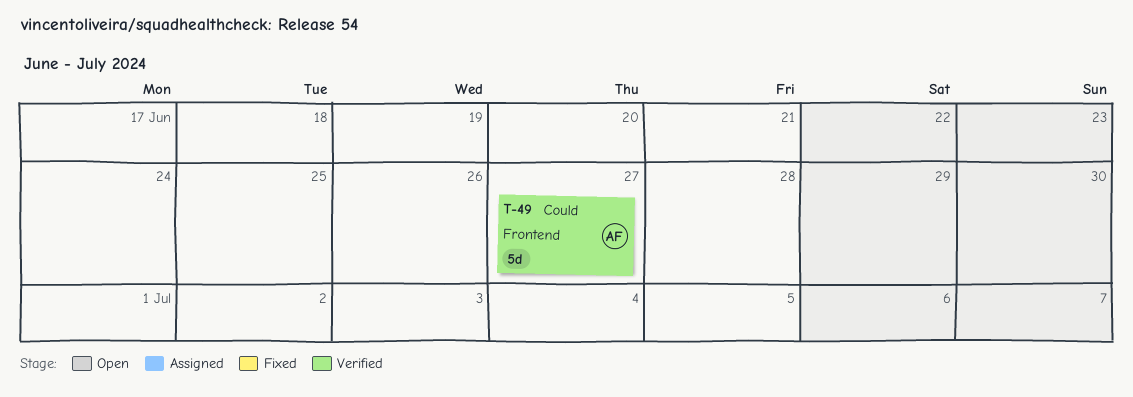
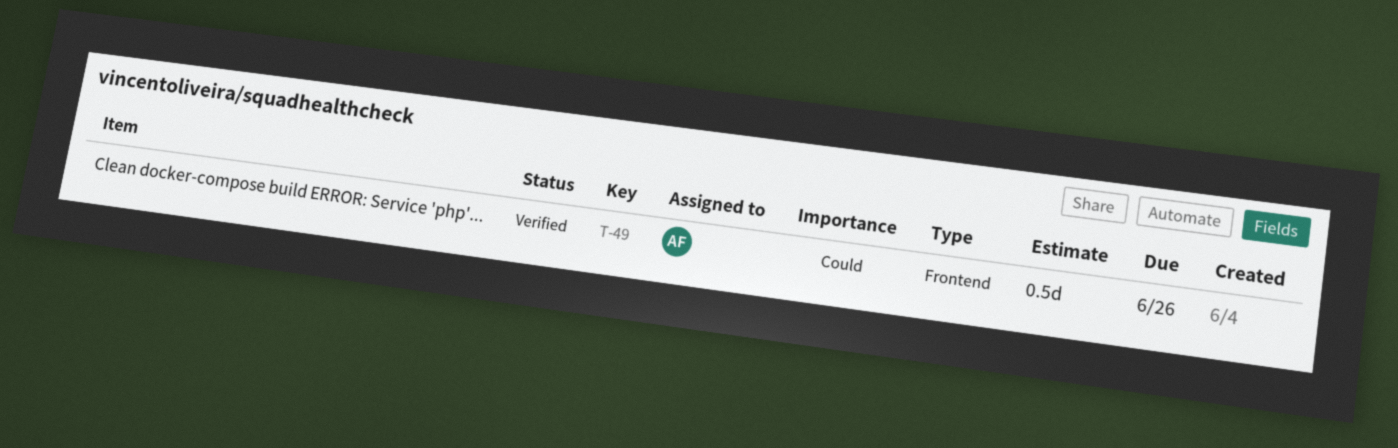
T-49, estimate: 5d -> 0.5d
T-49, due: Jun 27 -> Jun 26

